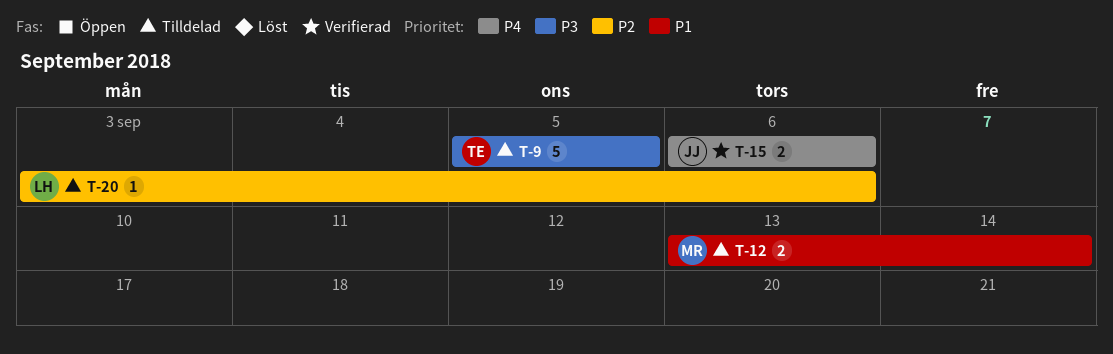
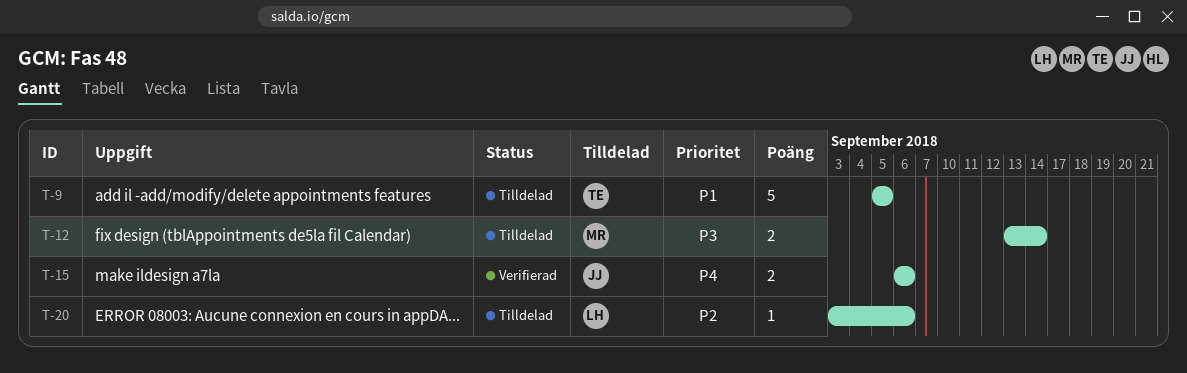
T-9, priority: P3 -> P1
T-12, priority: P1 -> P3

